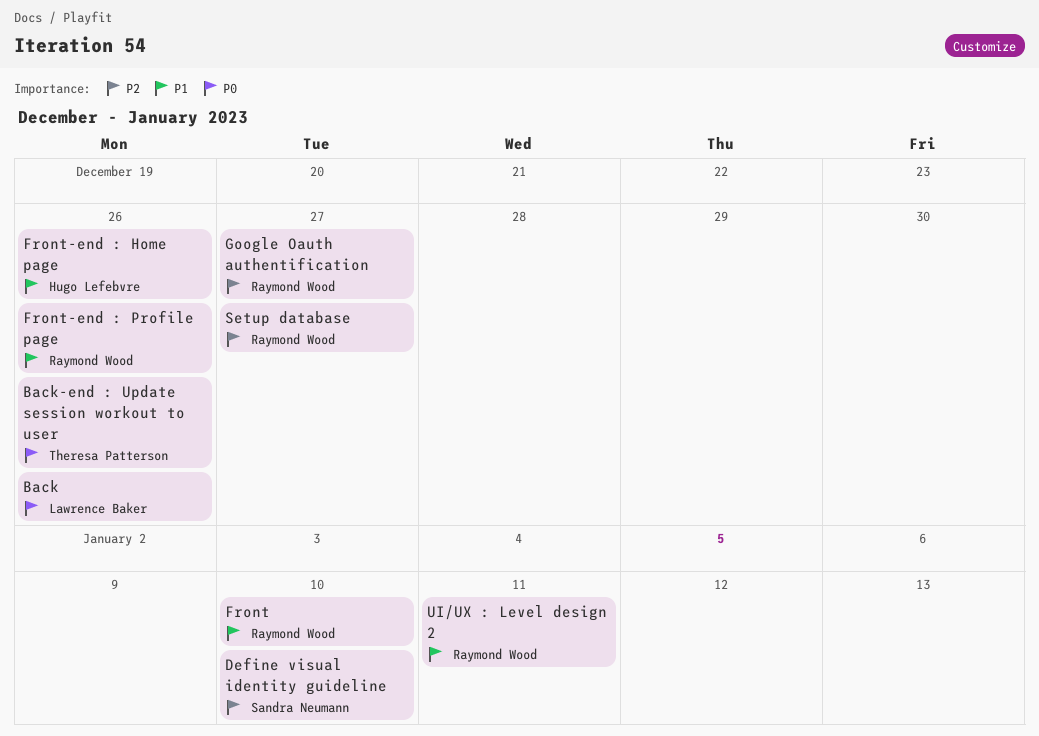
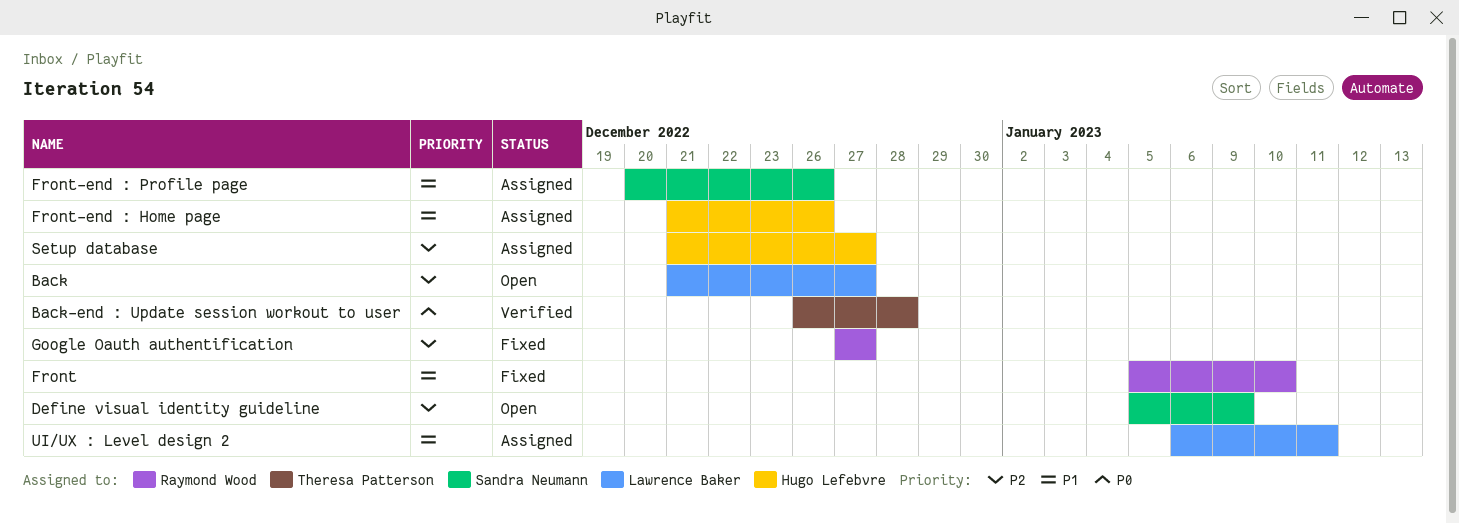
Back, priority: P0 -> P2
Back, due: Dec 26 -> Dec 27
Back-end : Update session workout to user, due: Dec 26 -> Dec 28
Define visual identity guideline, due: Jan 10 -> Jan 9
Front-end : Profile page, owner: Raymond Wood -> Sandra Neumann
Setup database, owner: Raymond Wood -> Hugo Lefebvre
UI/UX : Level design 2, owner: Raymond Wood -> Lawrence Baker

